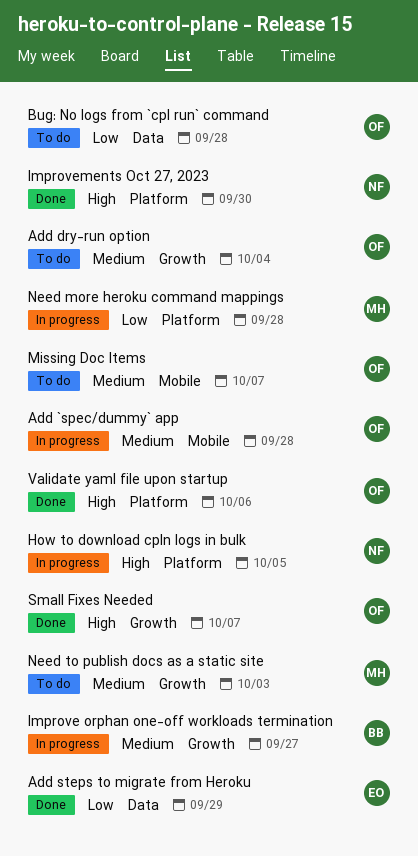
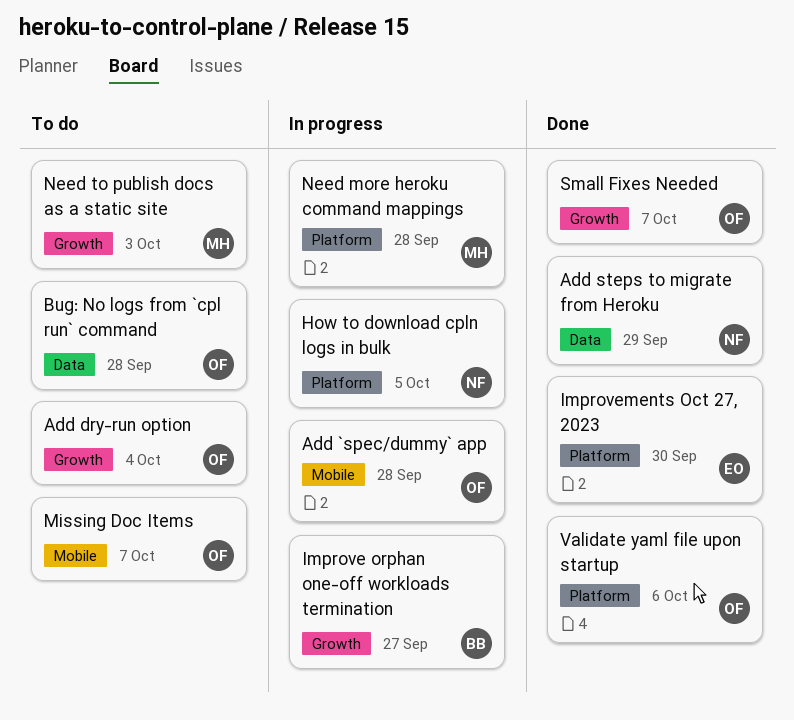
Add steps to migrate from Heroku, owner: EO -> NF
Improvements Oct 27, 2023, owner: NF -> EO

